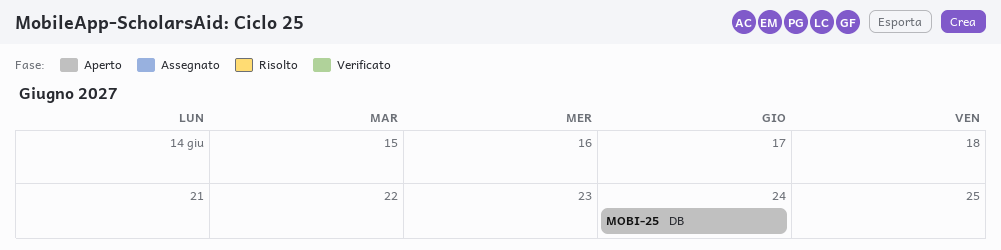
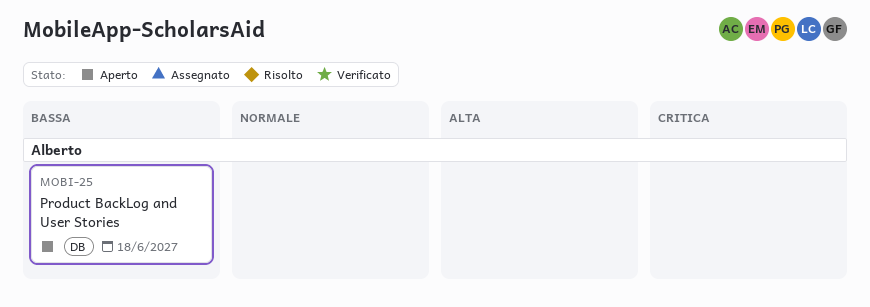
MOBI-25, due: Jun 24 -> Jun 18

